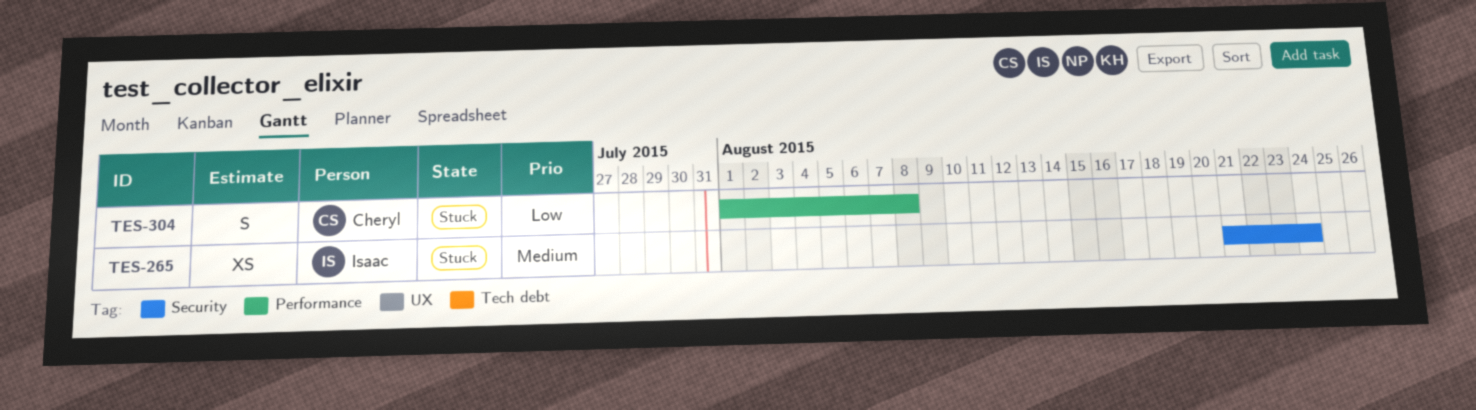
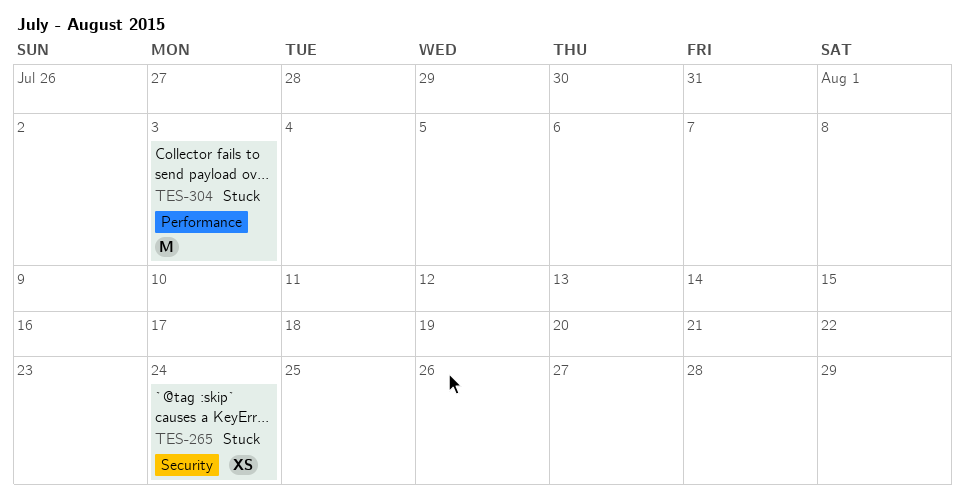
TES-304, estimate: S -> M
TES-304, due: Aug 8 -> Aug 3

